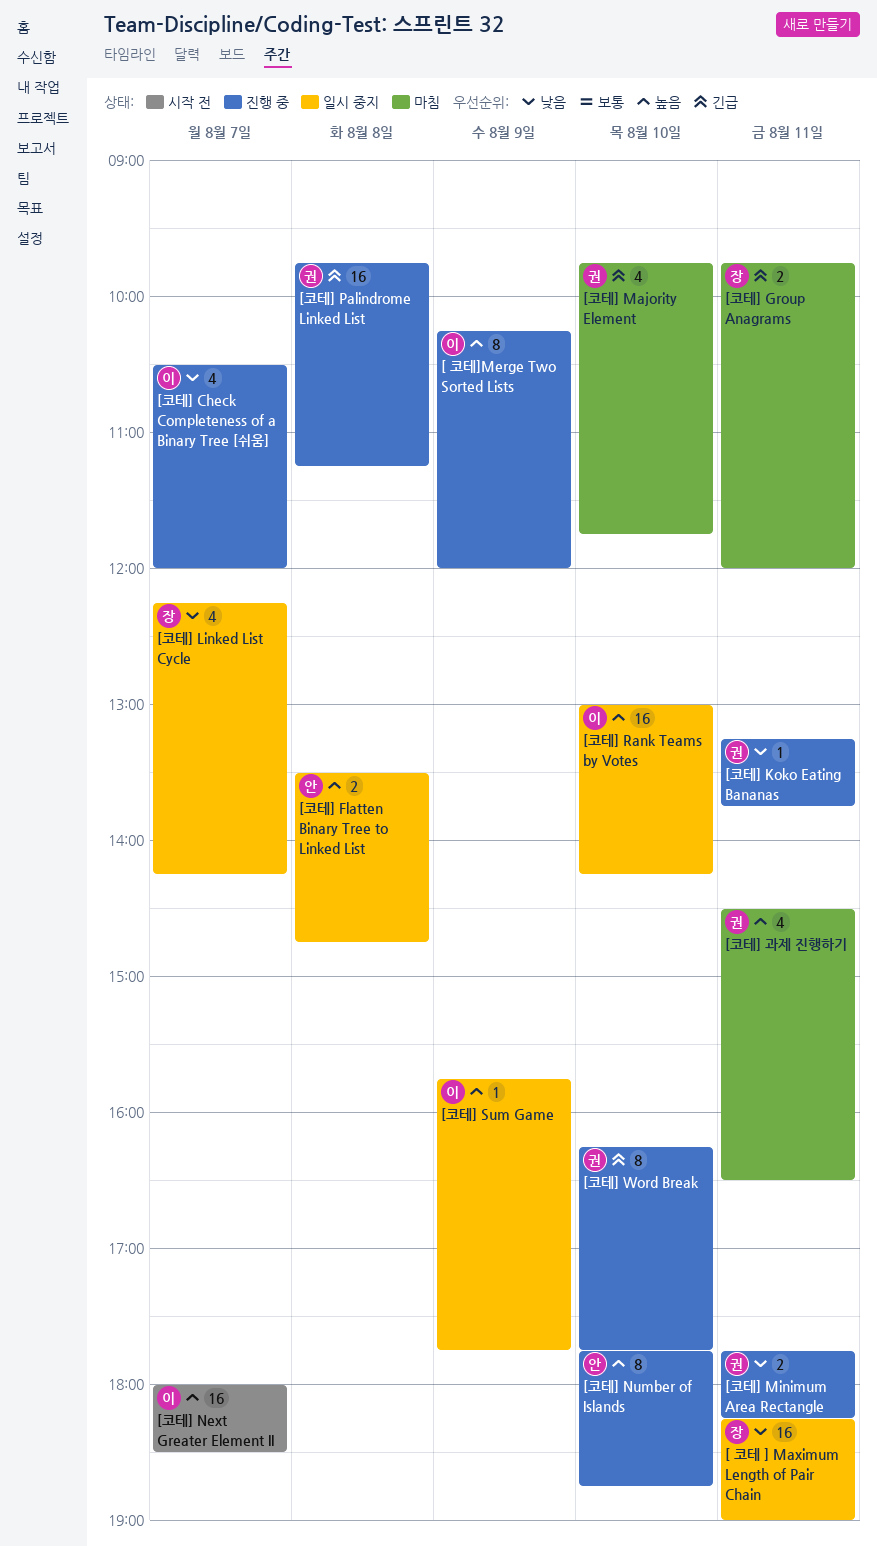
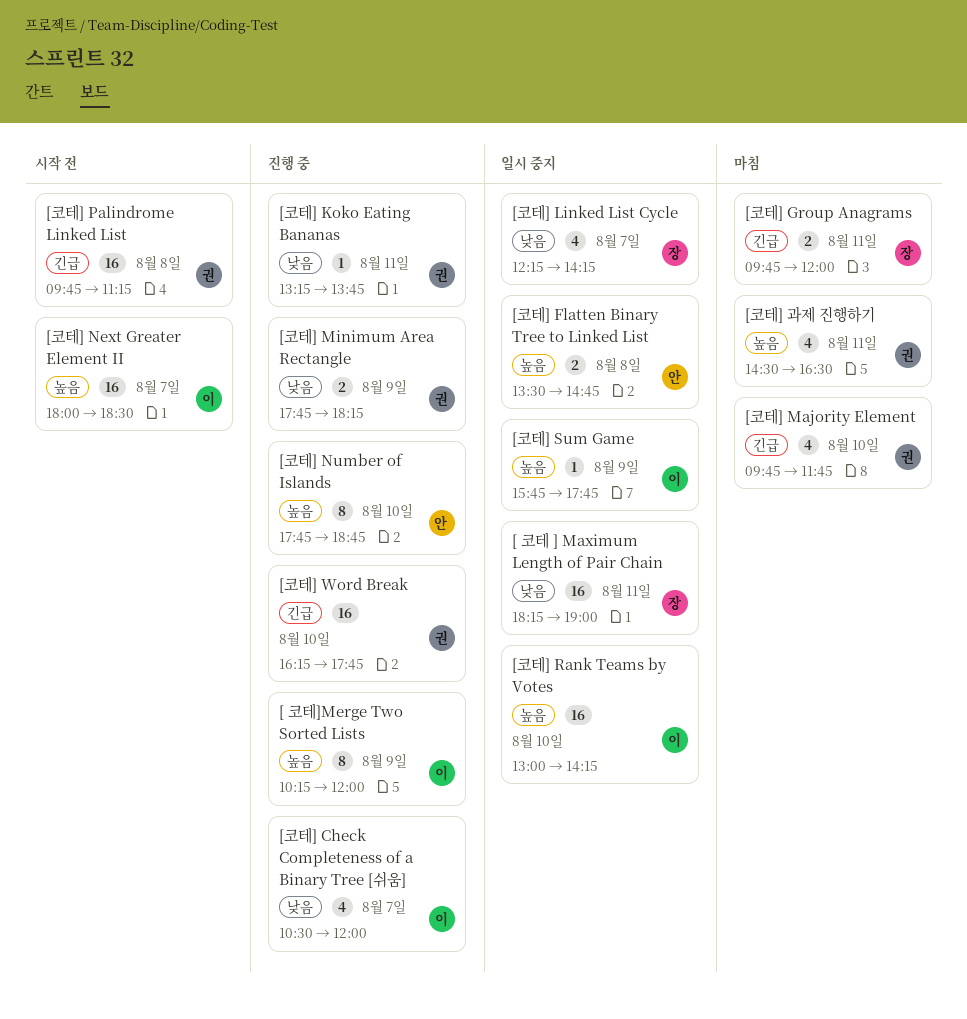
[코테] Minimum Area Rectangle, day: Aug 11 -> Aug 9
[코테] Palindrome Linked List, status: 진행 중 -> 시작 전
[코테] Word Break, estimate: 8 -> 16

